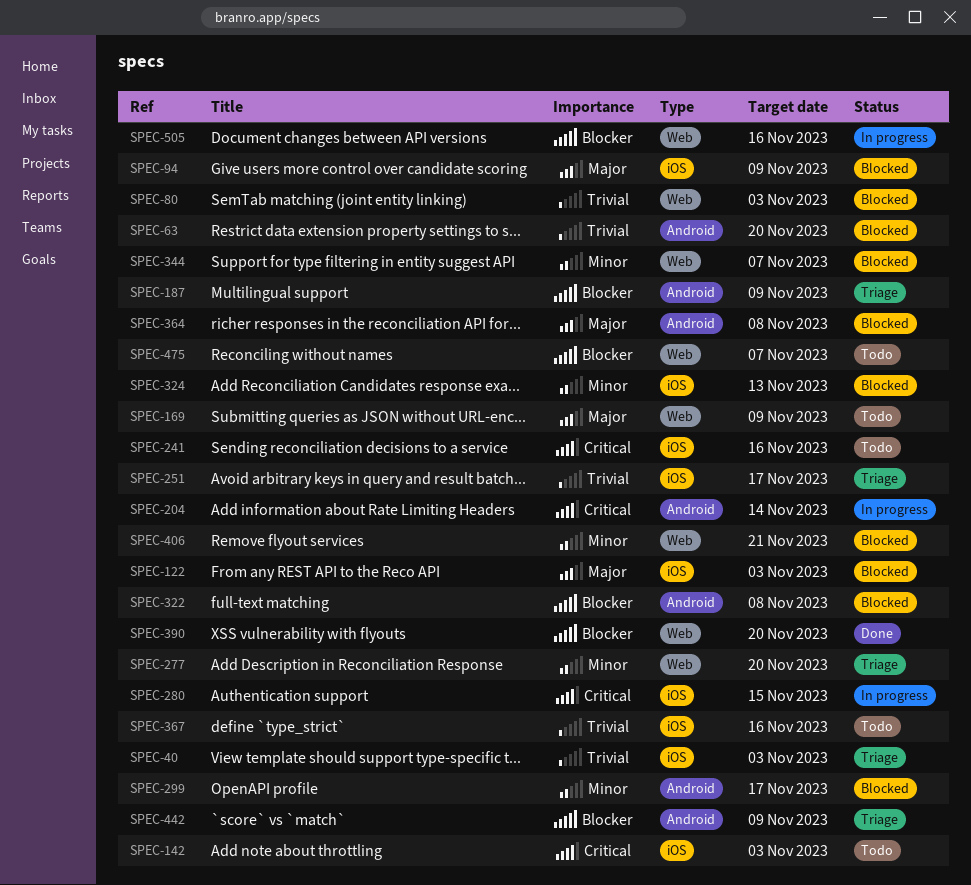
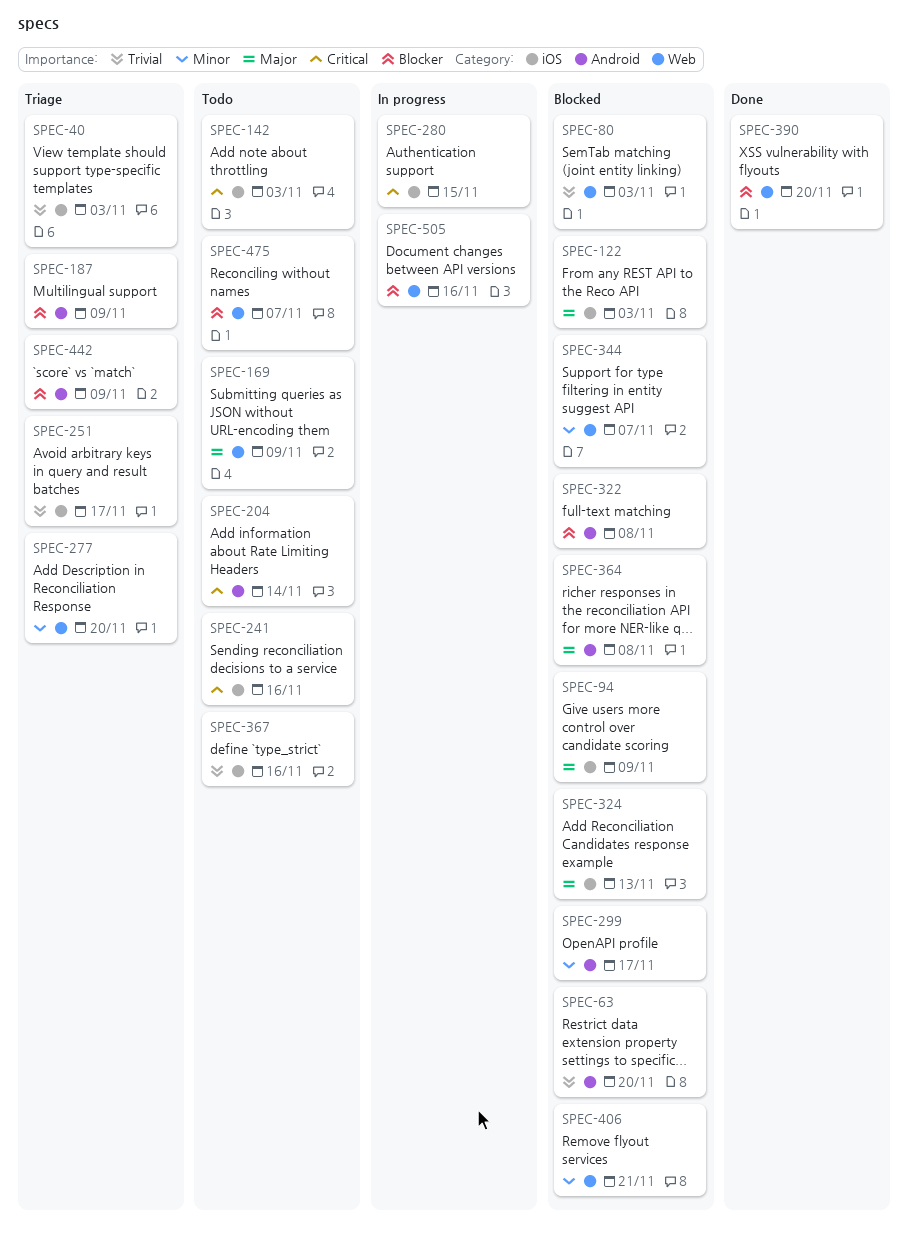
SPEC-204, status: In progress -> Todo
SPEC-324, priority: Minor -> Major

